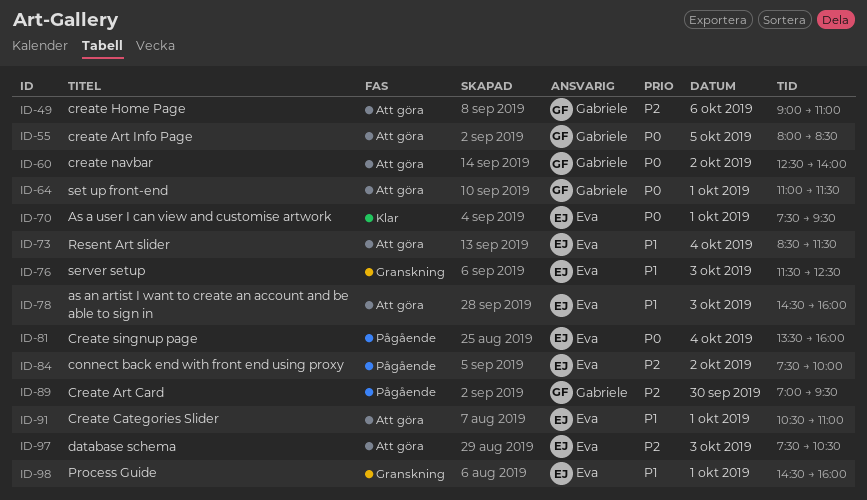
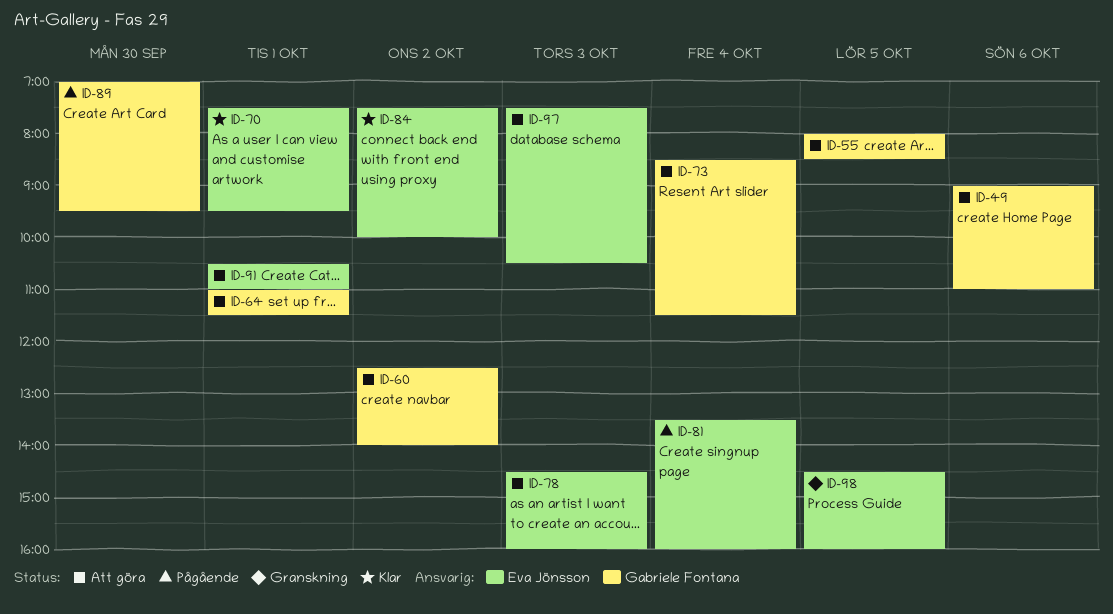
ID-73, owner: Eva Jönsson -> Gabriele Fontana
ID-76: present -> none
ID-84, status: Pågående -> Klar
ID-98, day: Oct 1 -> Oct 5

